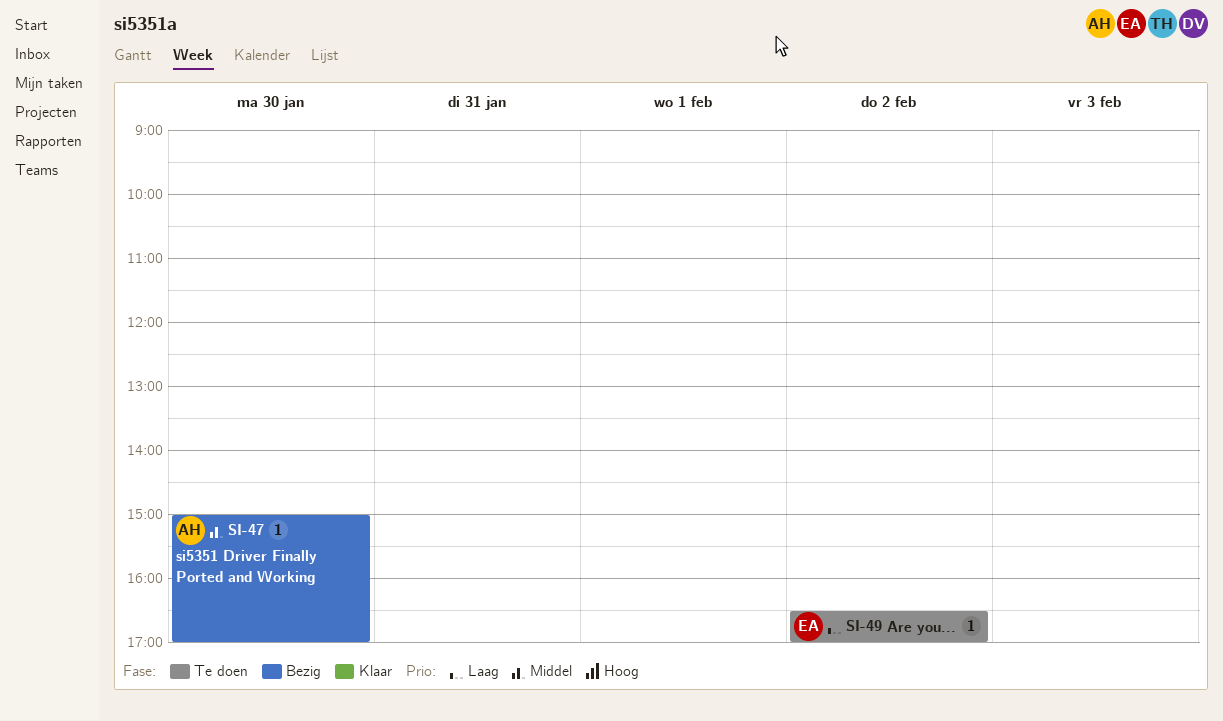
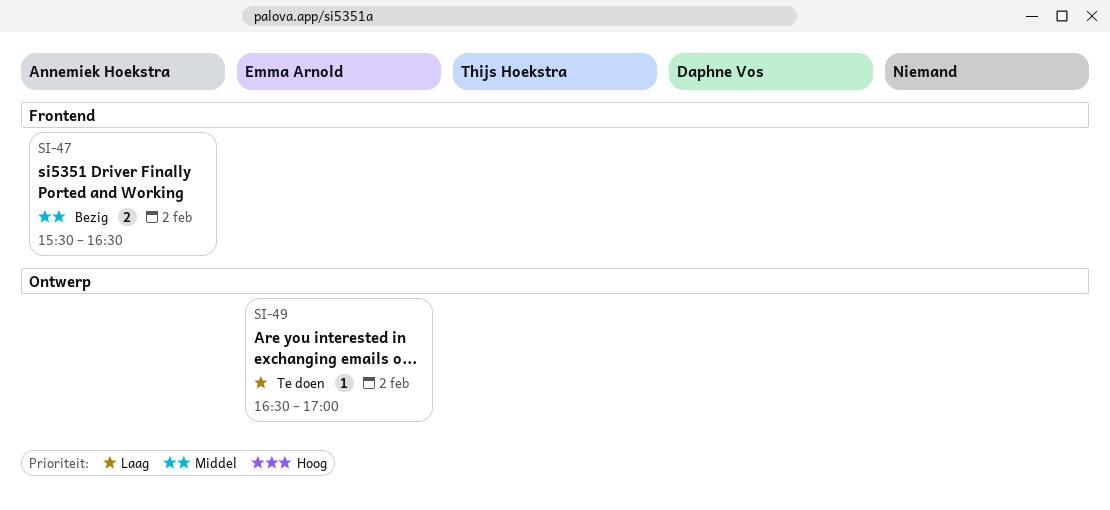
SI-47, estimate: 1 -> 2
SI-47, day: Jan 30 -> Feb 2
SI-47, begins: 15:00 -> 15:30
SI-47, ends: 17:00 -> 16:30

